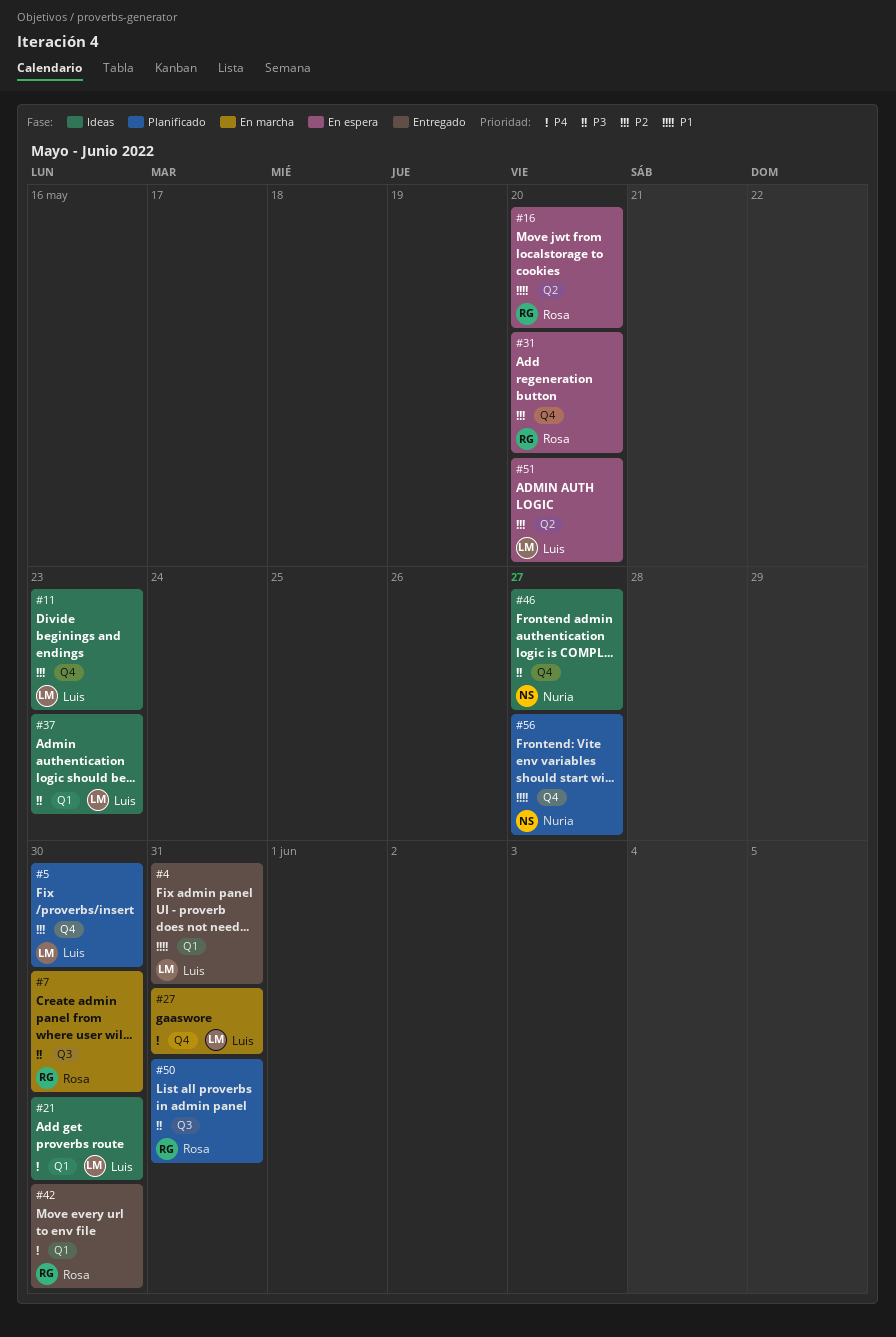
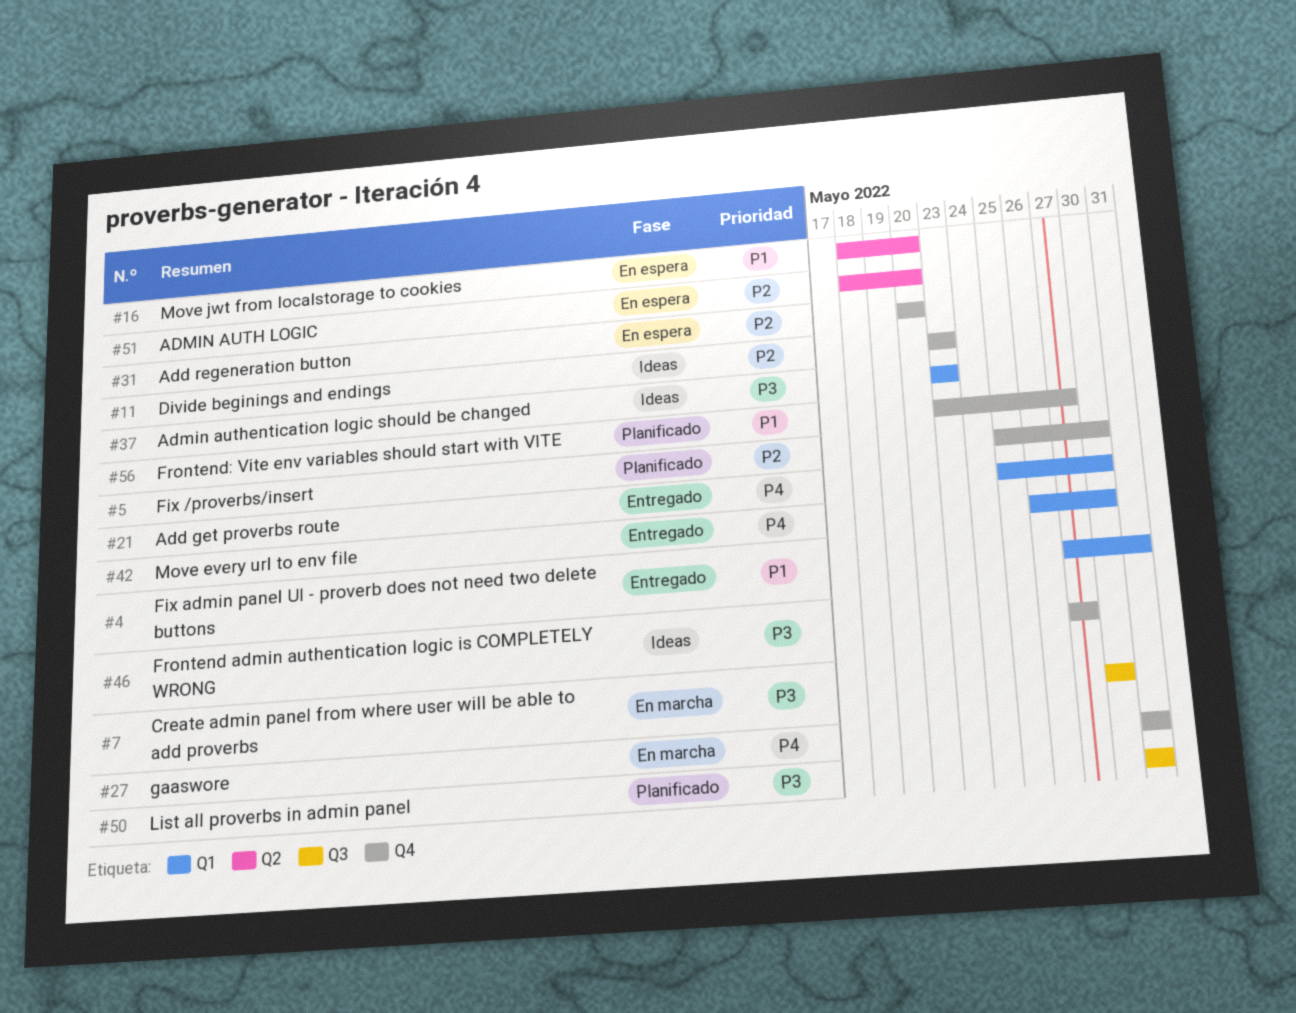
#21, status: Ideas -> Entregado

